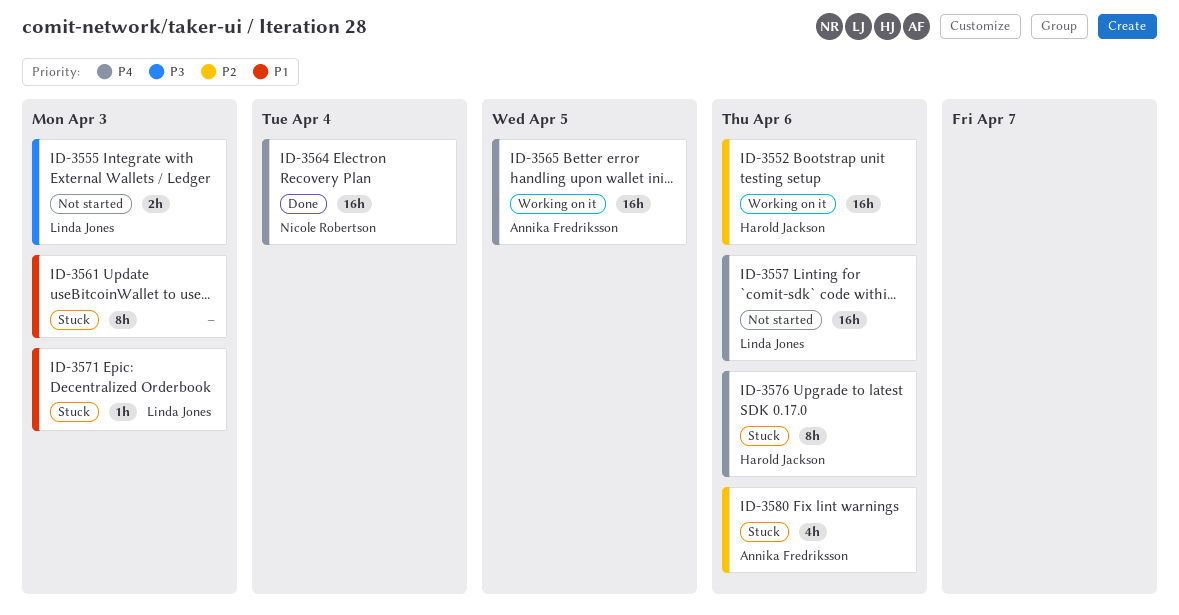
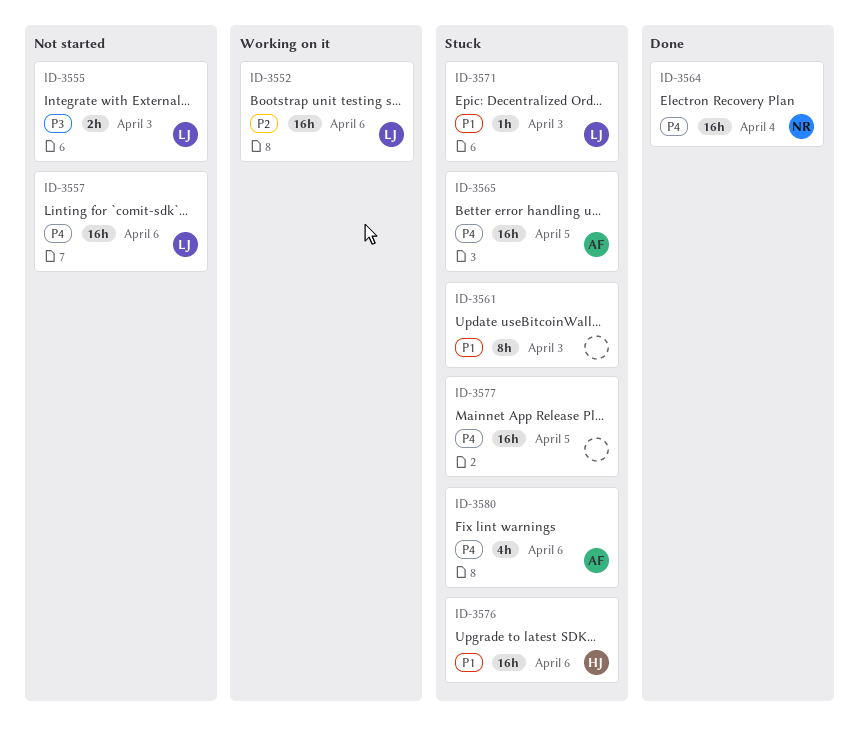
ID-3552, owner: Harold Jackson -> Linda Jones
ID-3565, status: Working on it -> Stuck
ID-3576, priority: P4 -> P1
ID-3576, estimate: 8h -> 16h
ID-3577: none -> present
ID-3580, priority: P2 -> P4

